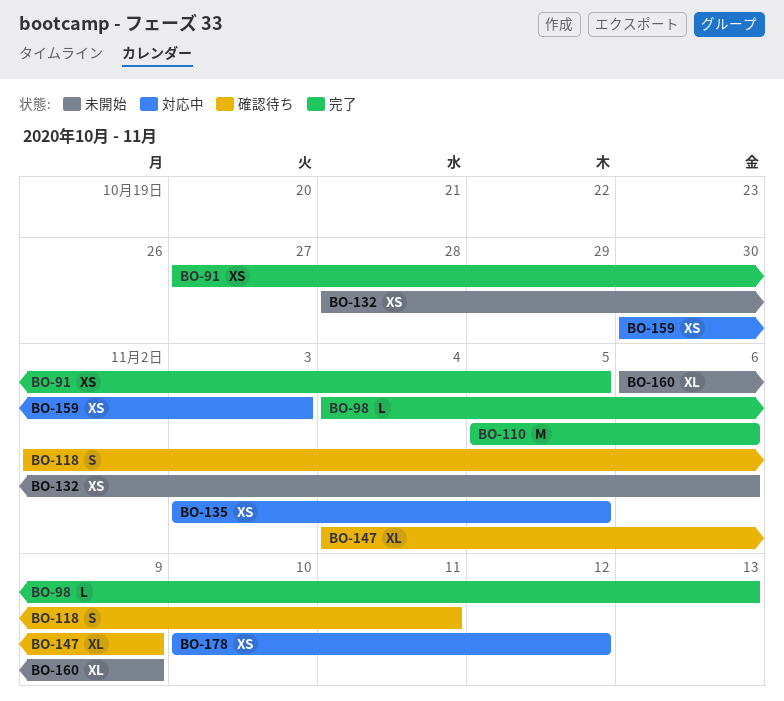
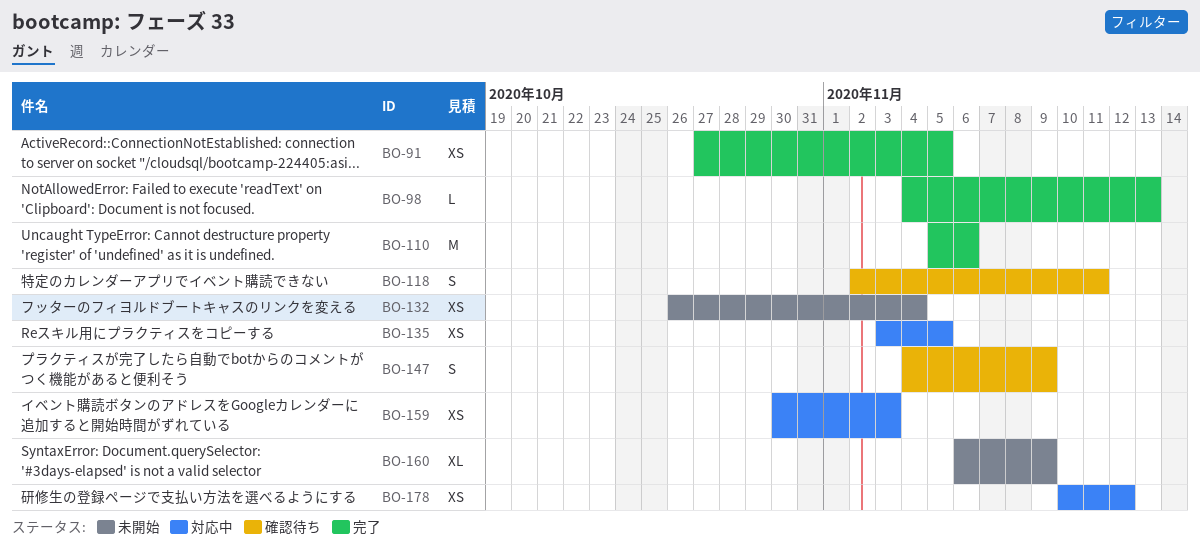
BO-132, start: Oct 28 -> Oct 26
BO-132, due: Nov 6 -> Nov 4
BO-147, estimate: XL -> S

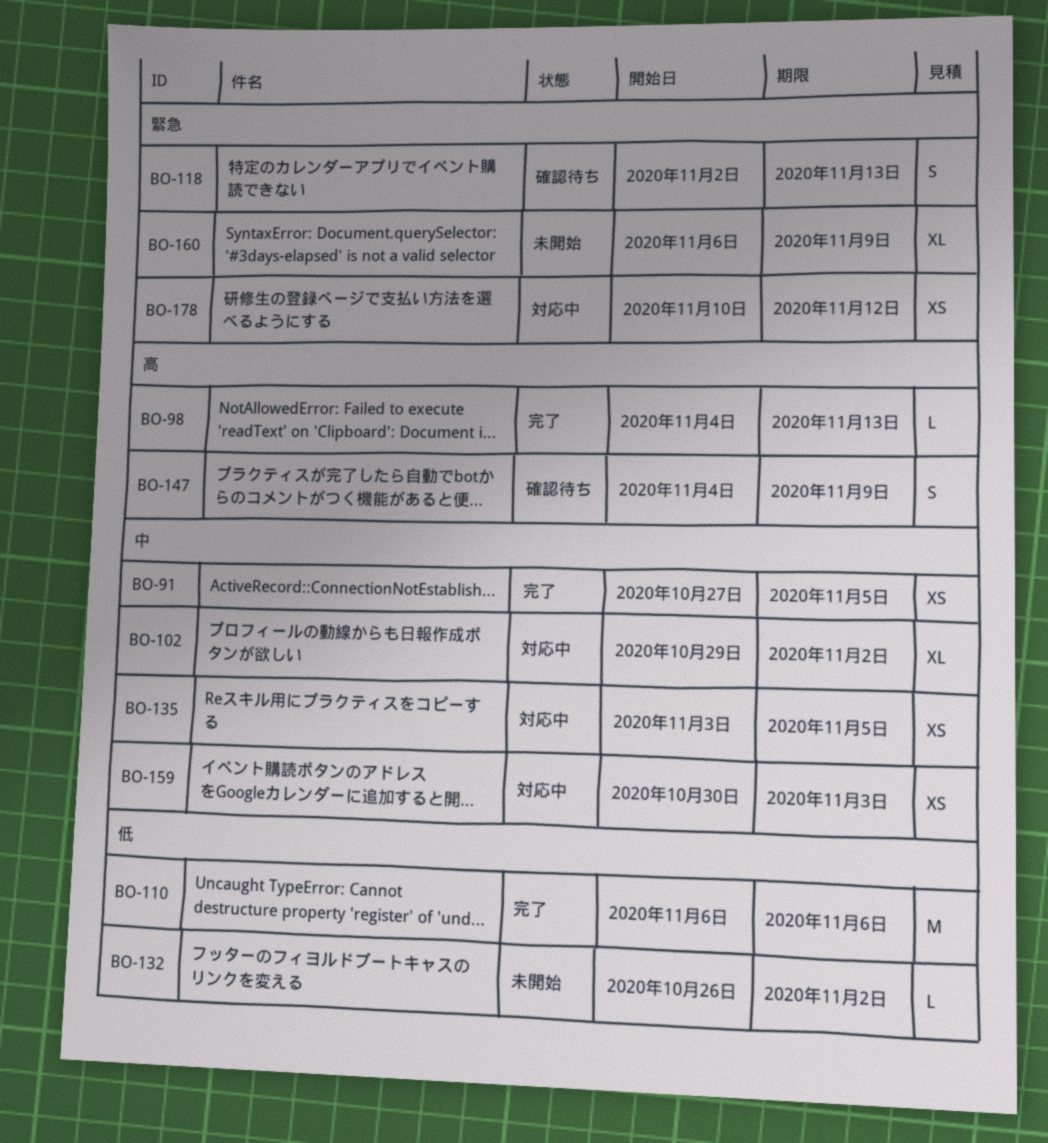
BO-102: none -> present
BO-110, start: Nov 5 -> Nov 6
BO-118, due: Nov 11 -> Nov 13
BO-132, estimate: XS -> L
BO-132, due: Nov 4 -> Nov 2

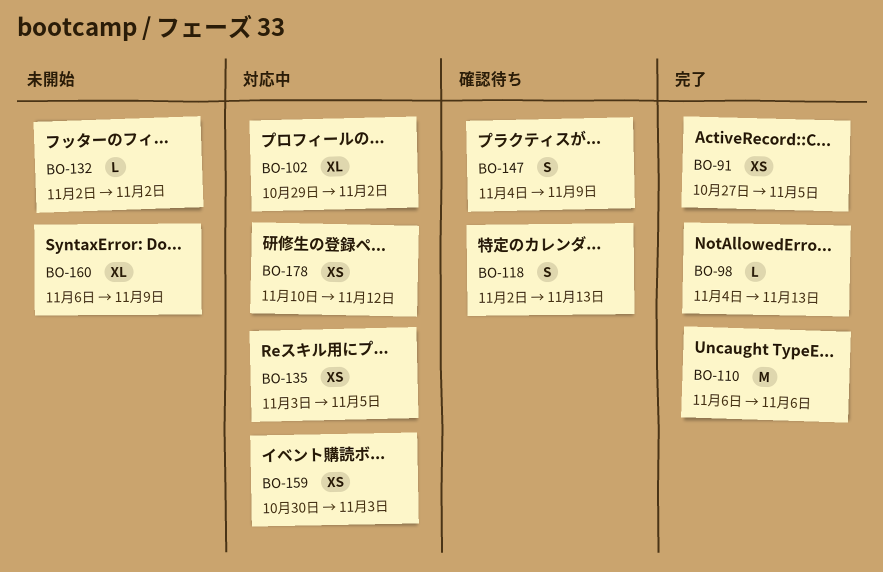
BO-132, start: Oct 26 -> Nov 2

